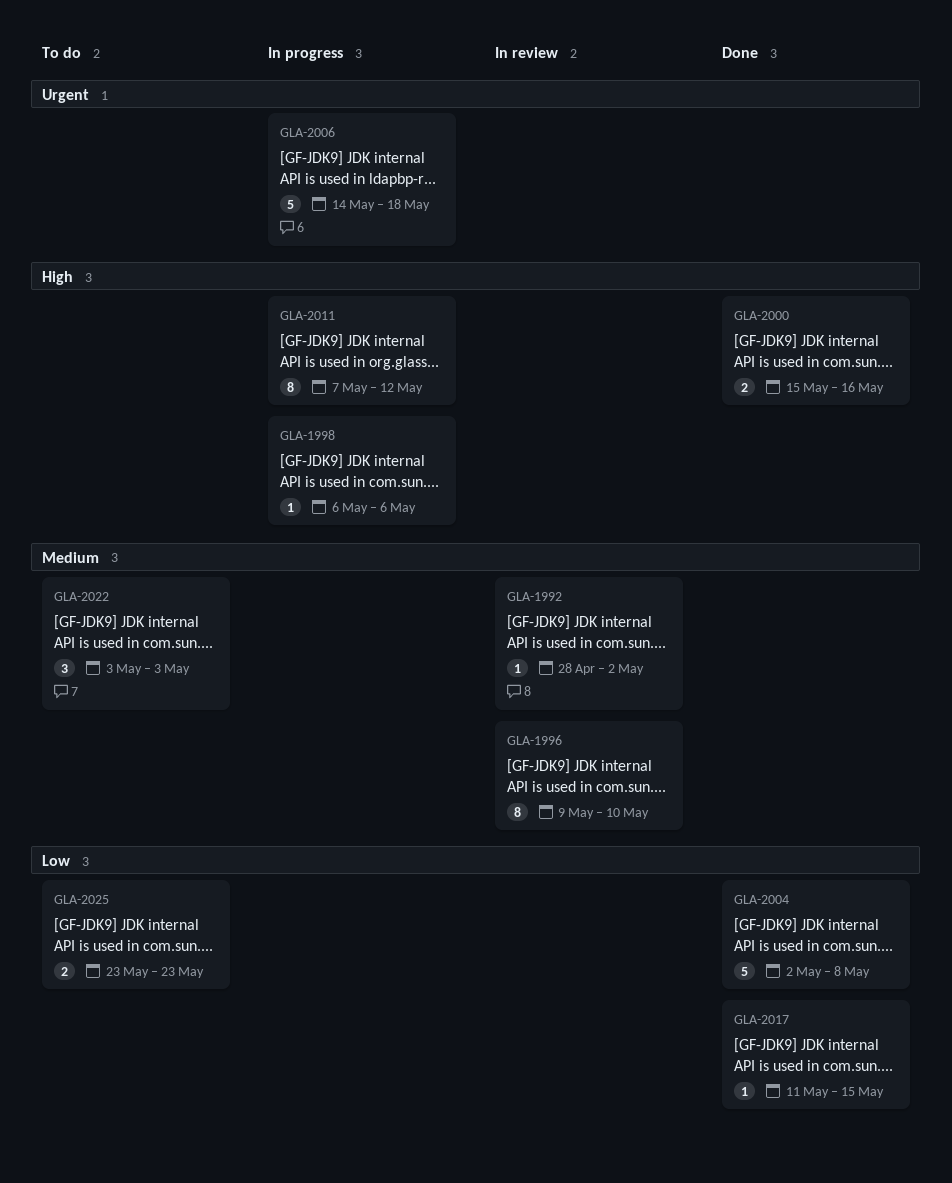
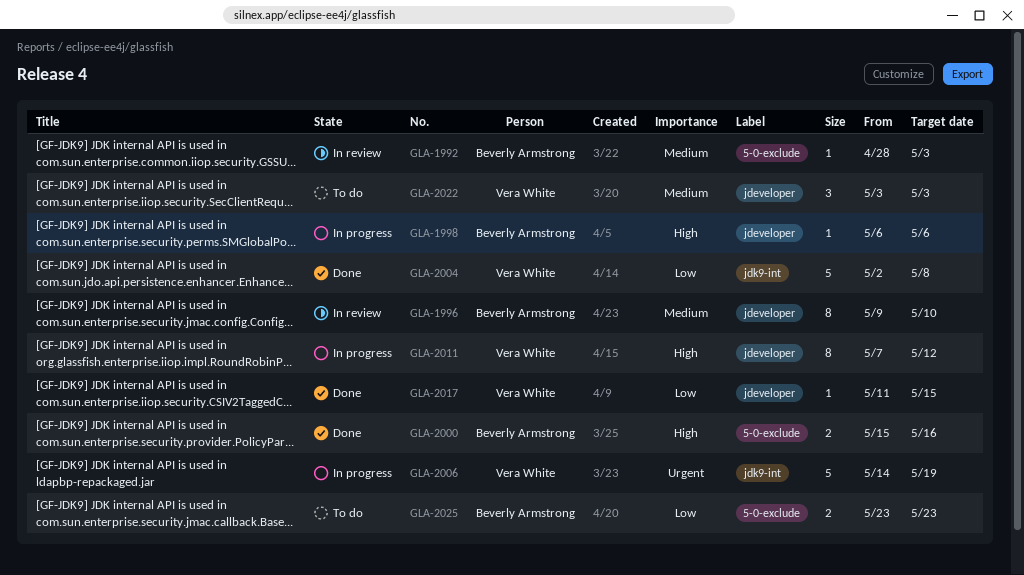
GLA-1992, due: May 2 -> May 3
GLA-2006, due: May 18 -> May 19

